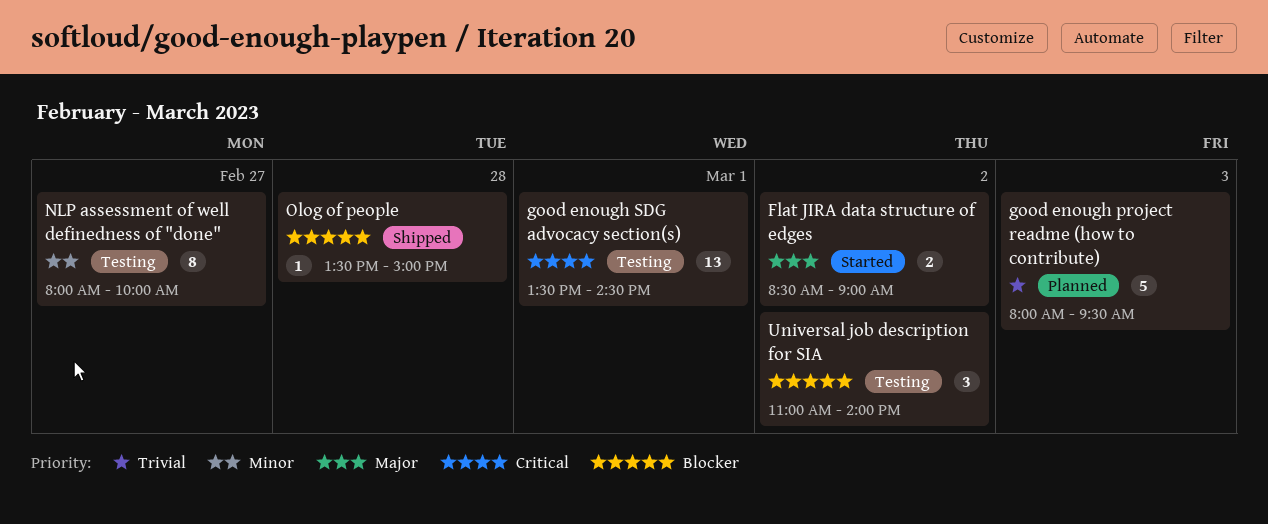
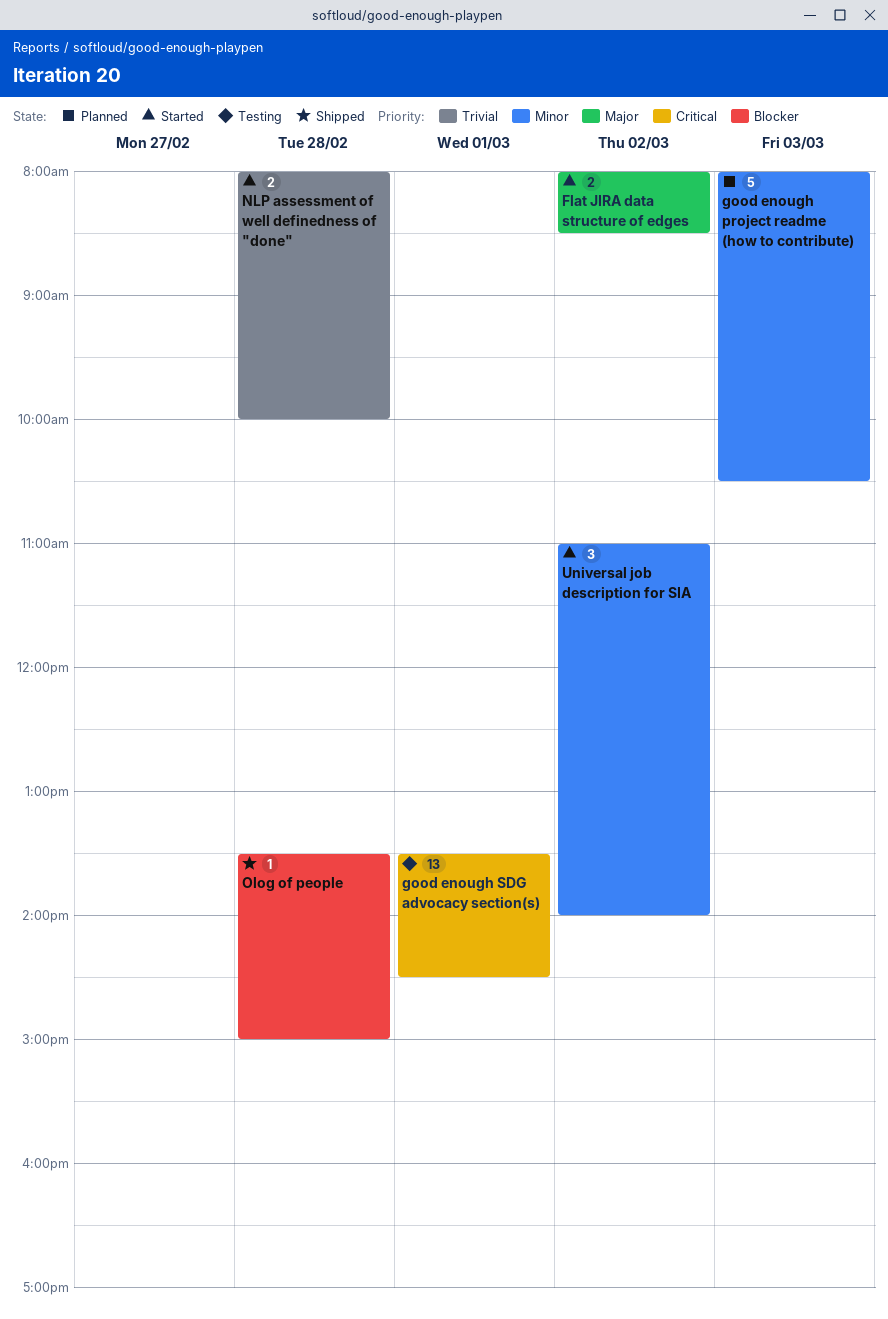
Flat JIRA data structure of edges, begins: 08:30 -> 08:00
Flat JIRA data structure of edges, ends: 09:00 -> 08:30
good enough project readme (how to contribute), priority: Trivial -> Minor
good enough project readme (how to contribute), ends: 09:30 -> 10:30
NLP assessment of well definedness of "done", status: Testing -> Started
NLP assessment of well definedness of "done", priority: Minor -> Trivial
NLP assessment of well definedness of "done", estimate: 8 -> 2
NLP assessment of well definedness of "done", day: Feb 27 -> Feb 28
Universal job description for SIA, status: Testing -> Started
Universal job description for SIA, priority: Blocker -> Minor

